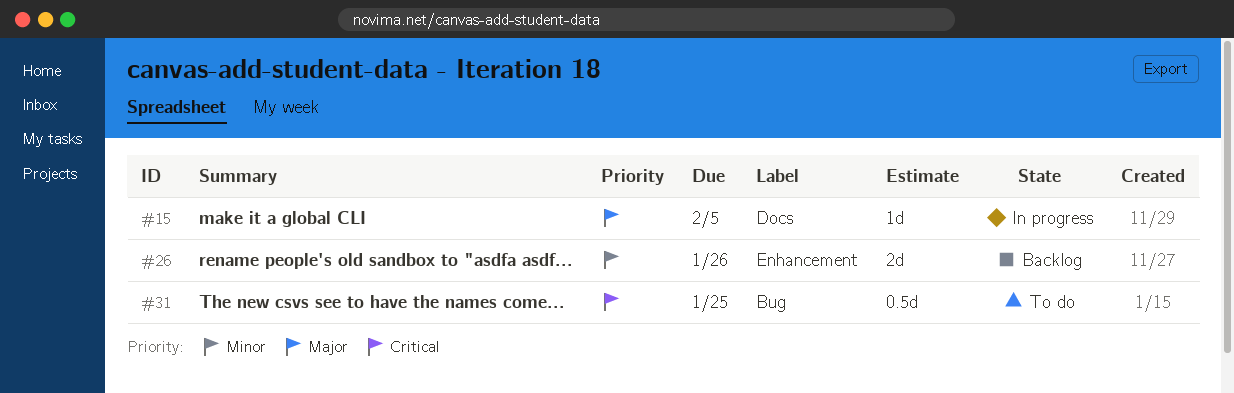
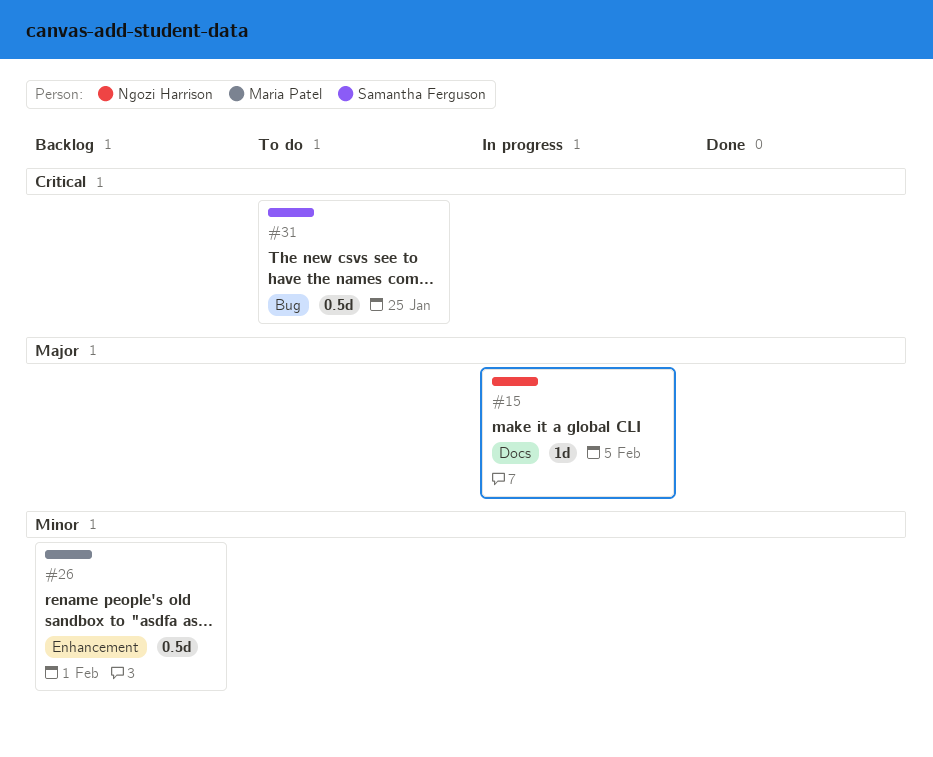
#26, estimate: 2d -> 0.5d
#26, due: Jan 26 -> Feb 1

